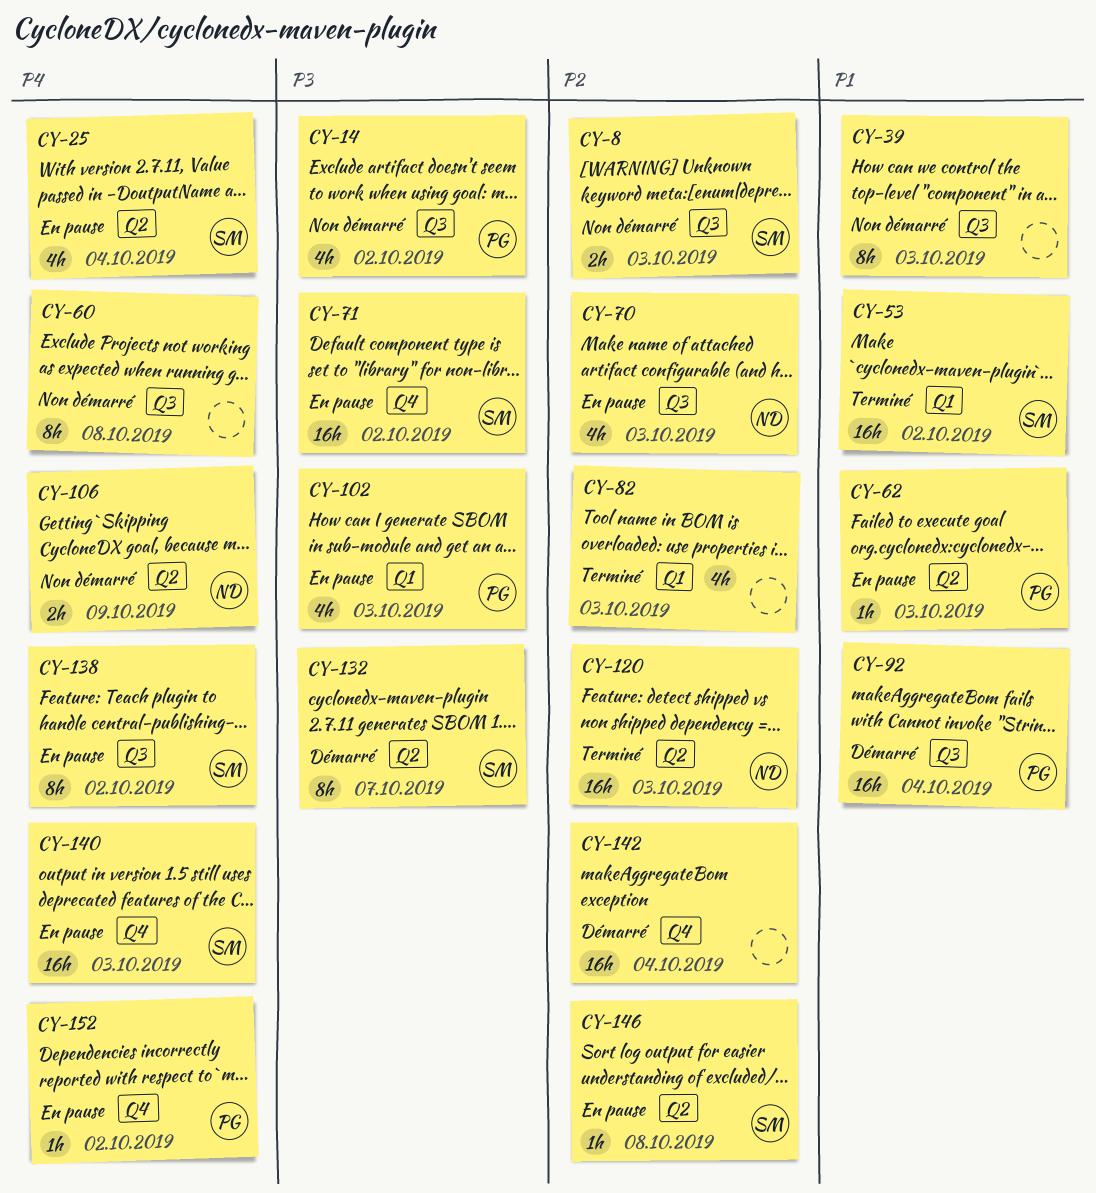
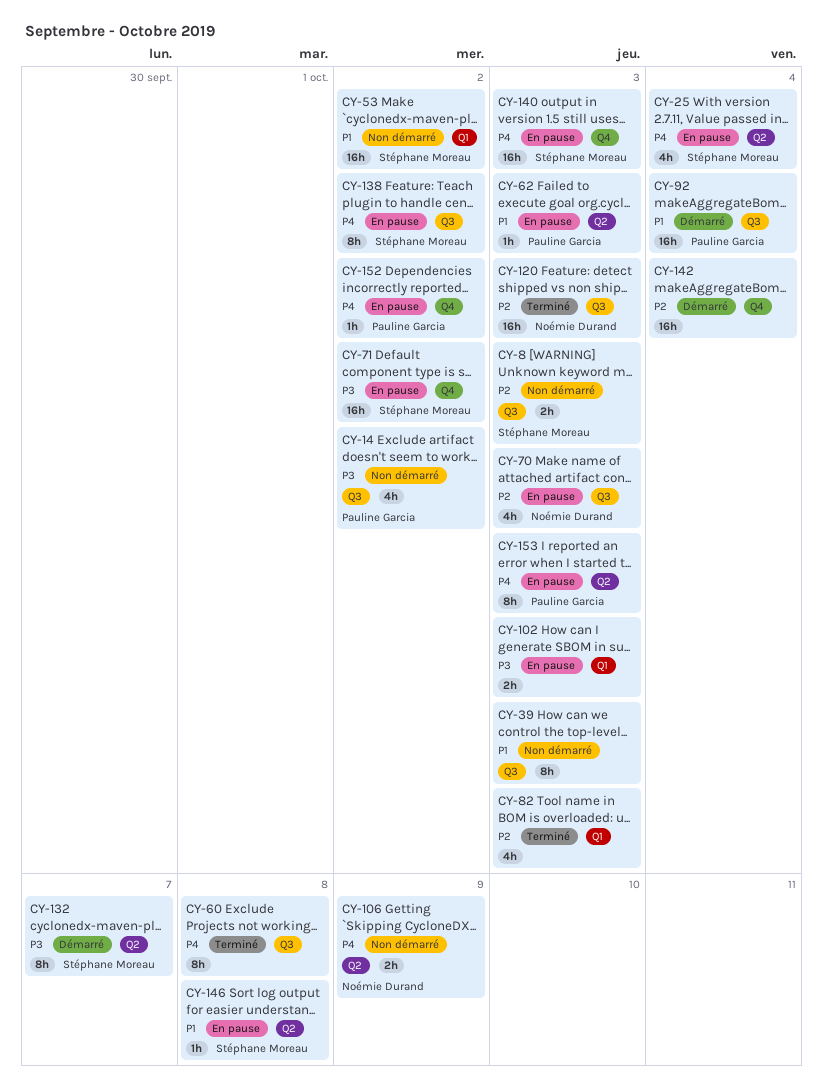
CY-53, status: Terminé -> Non démarré
CY-60, status: Non démarré -> Terminé
CY-102, owner: Pauline Garcia -> none
CY-102, estimate: 4h -> 2h
CY-120, label: Q2 -> Q3
CY-146, priority: P2 -> P1
CY-153: none -> present

